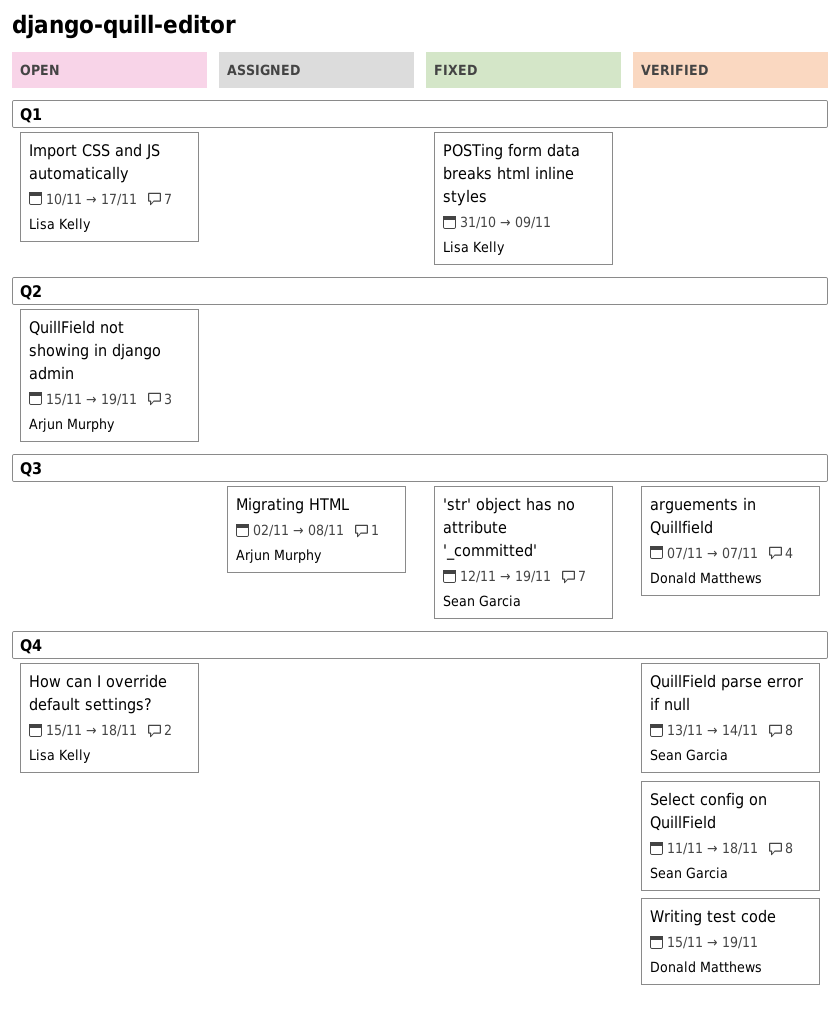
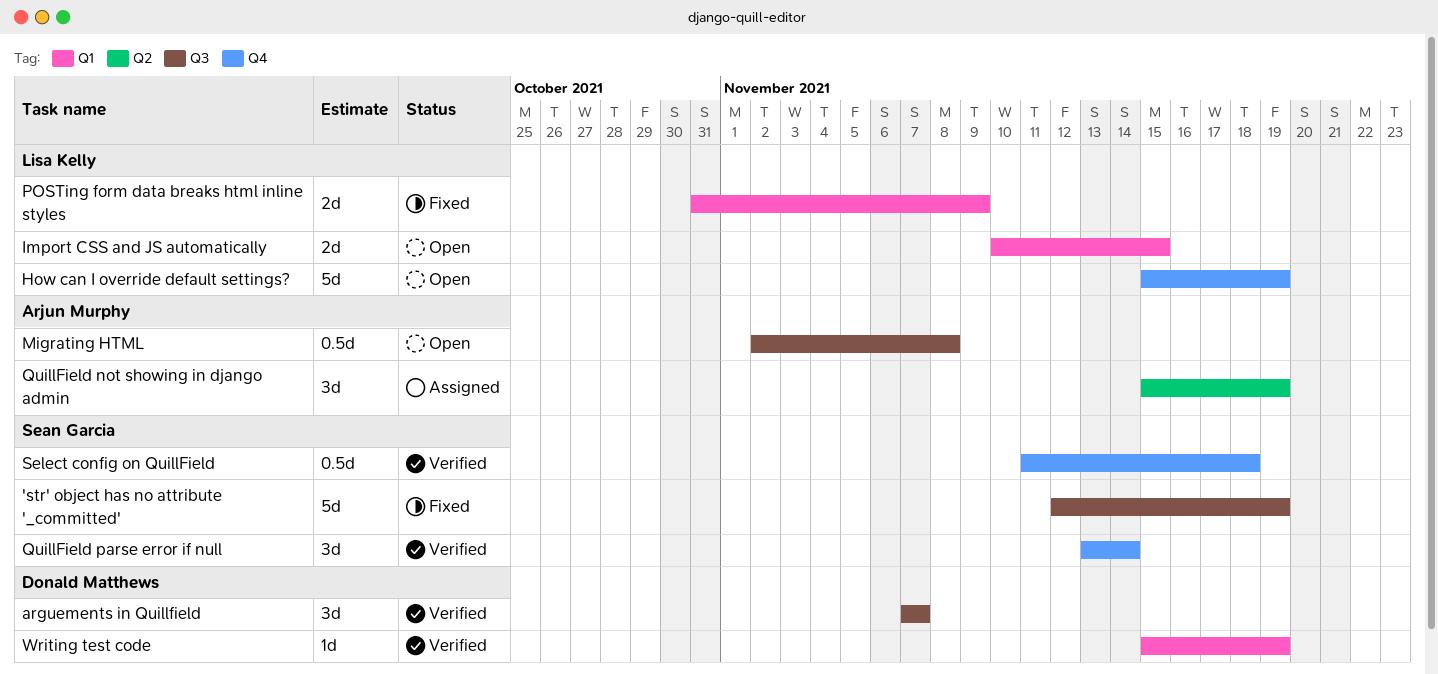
How can I override default settings?, due: Nov 18 -> Nov 19
Import CSS and JS automatically, due: Nov 17 -> Nov 15
Migrating HTML, status: Assigned -> Open
QuillField not showing in django admin, status: Open -> Assigned
Writing test code, label: Q4 -> Q1

